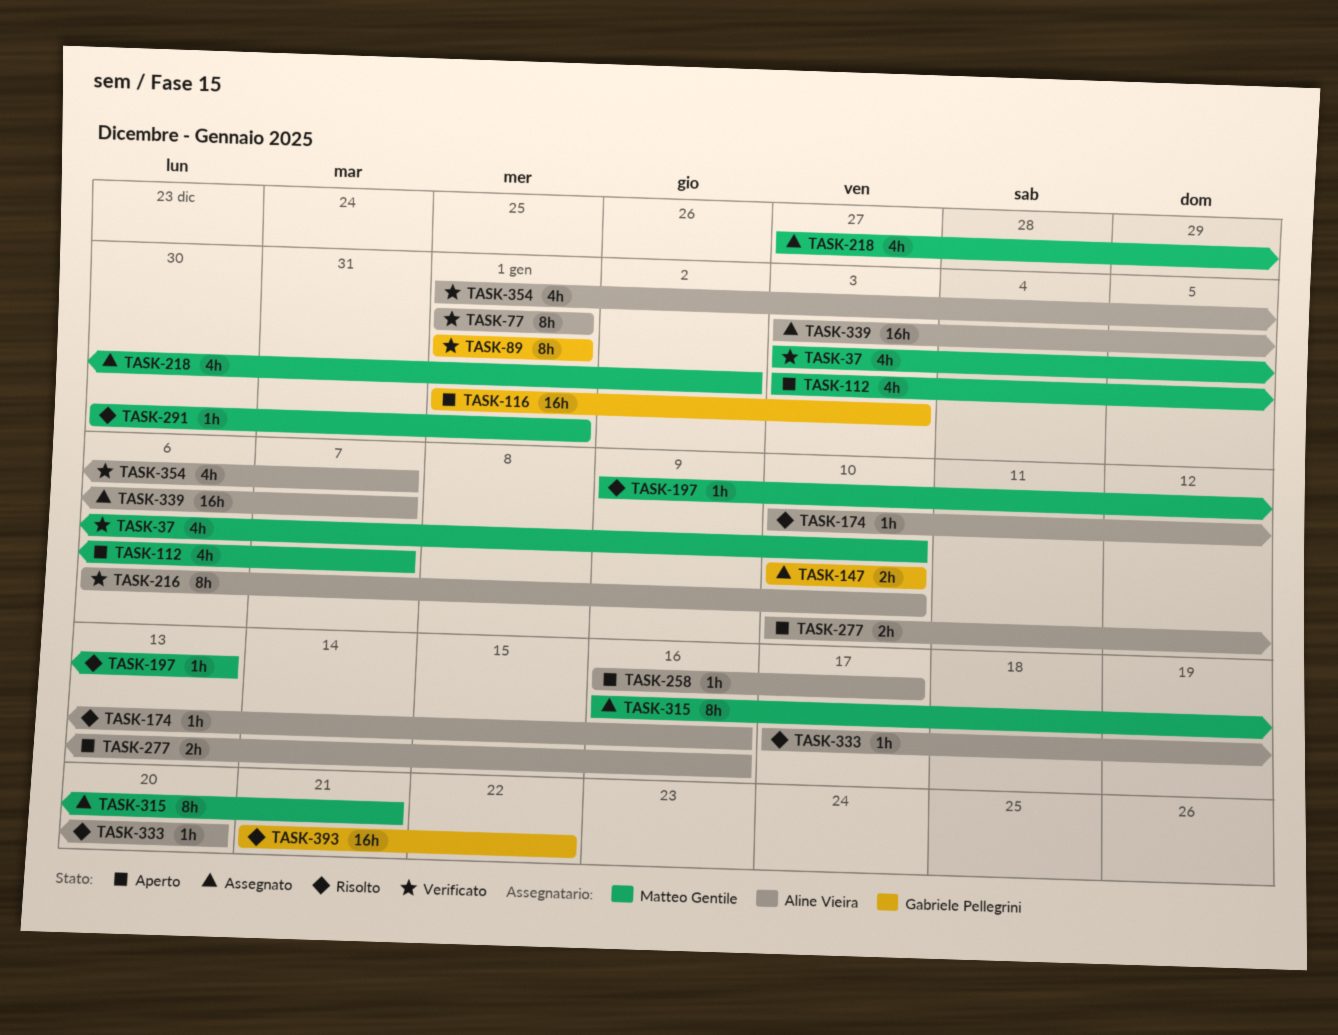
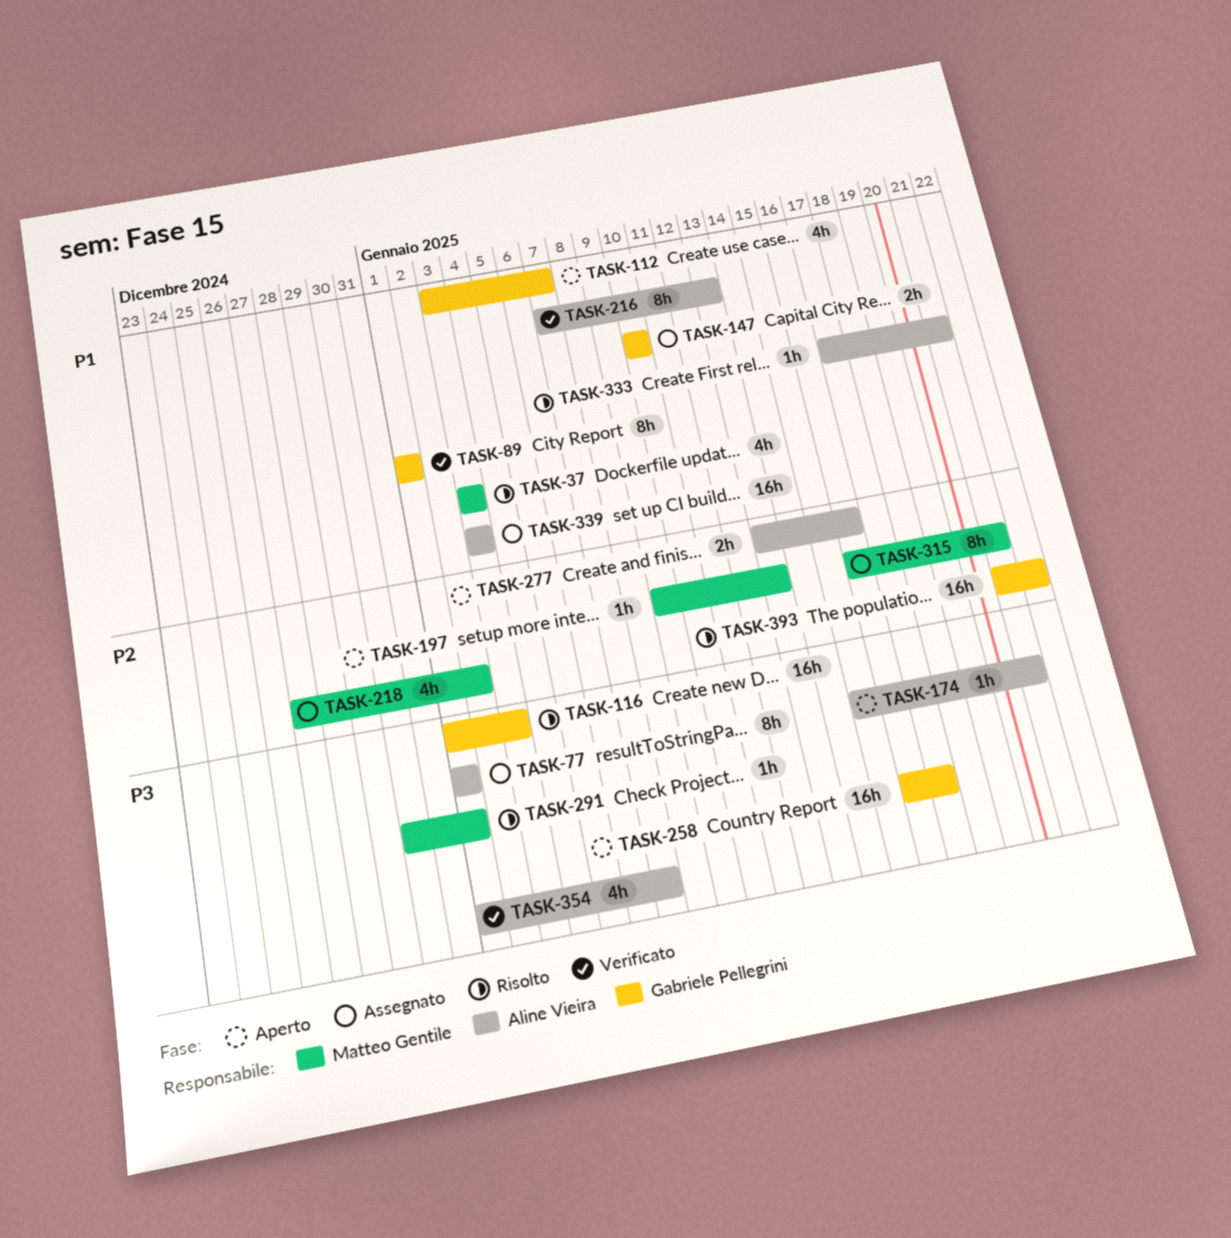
TASK-37, status: Verificato -> Risolto
TASK-37, due: Jan 10 -> Jan 3
TASK-77, status: Verificato -> Assegnato
TASK-112, owner: Matteo Gentile -> Gabriele Pellegrini
TASK-116, status: Aperto -> Risolto
TASK-174, status: Risolto -> Aperto
TASK-174, start: Jan 10 -> Jan 15
TASK-174, due: Jan 16 -> Jan 21
TASK-197, status: Risolto -> Aperto
TASK-216, start: Jan 6 -> Jan 7
TASK-216, due: Jan 10 -> Jan 13
TASK-258, owner: Aline Vieira -> Gabriele Pellegrini
TASK-258, estimate: 1h -> 16h
TASK-277, start: Jan 10 -> Jan 13
TASK-333, due: Jan 20 -> Jan 21
TASK-339, due: Jan 7 -> Jan 3

